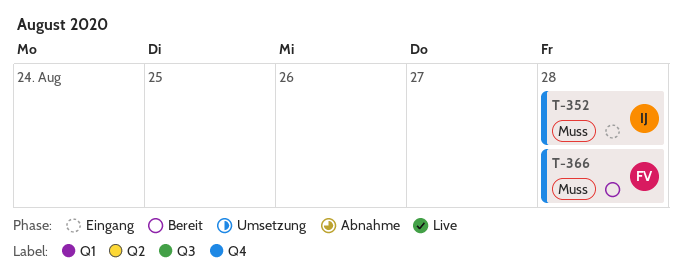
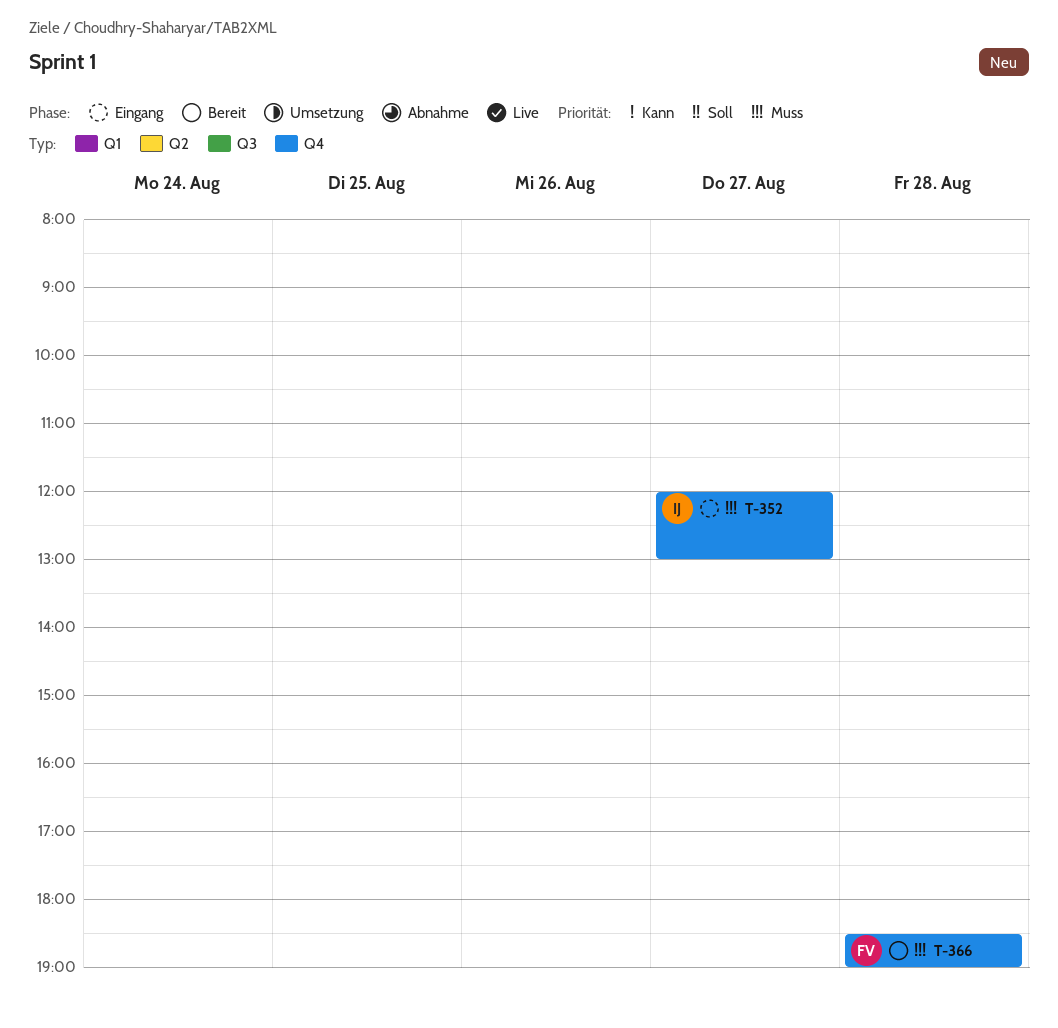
T-352, day: Aug 28 -> Aug 27

